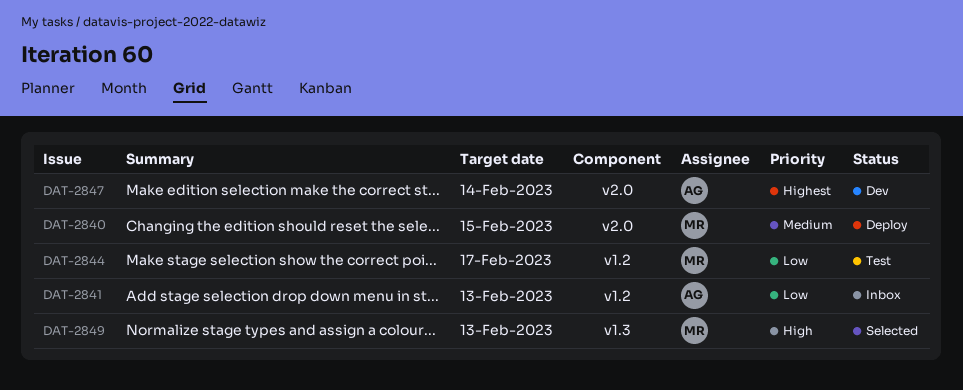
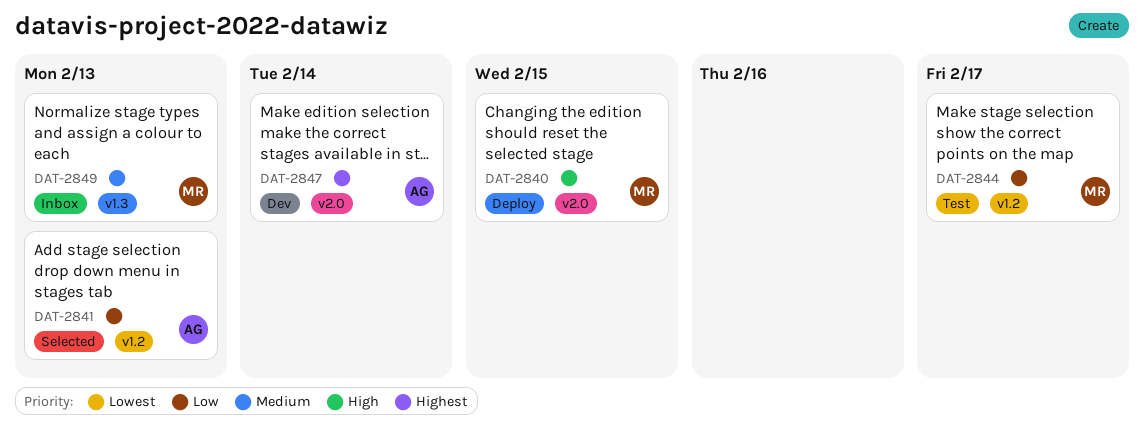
DAT-2840, priority: Medium -> High
DAT-2841, status: Inbox -> Selected
DAT-2849, status: Selected -> Inbox
DAT-2849, priority: High -> Medium

